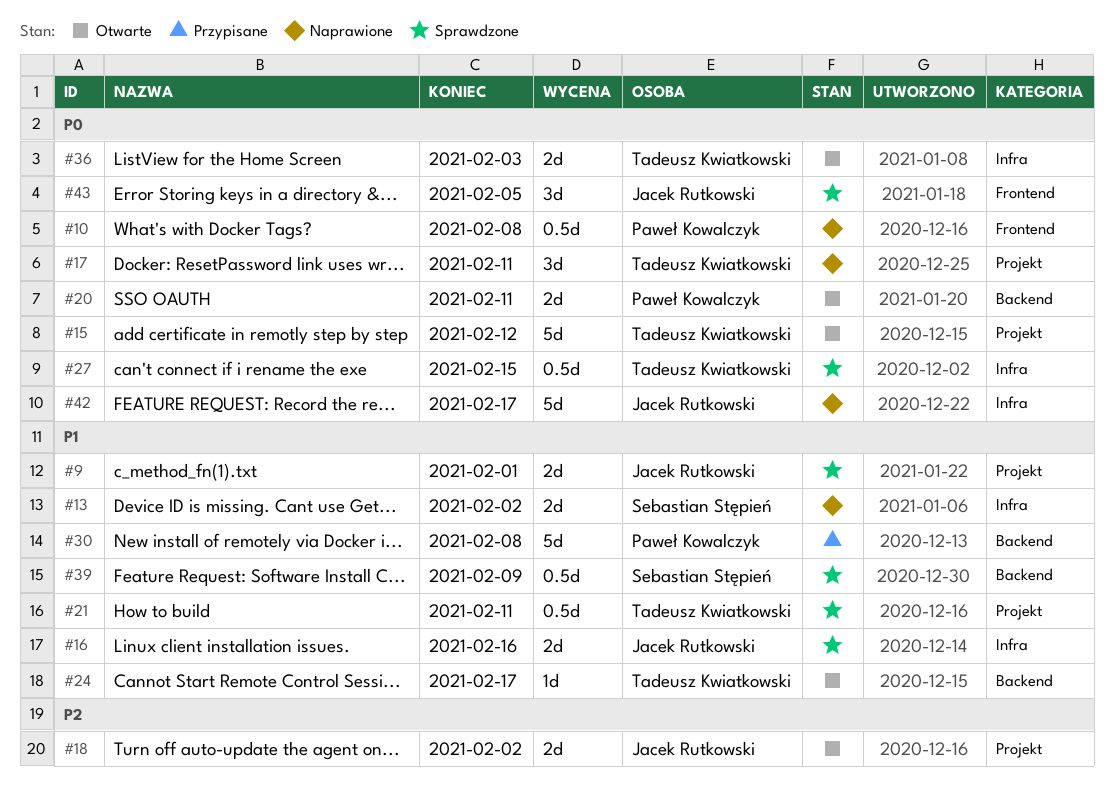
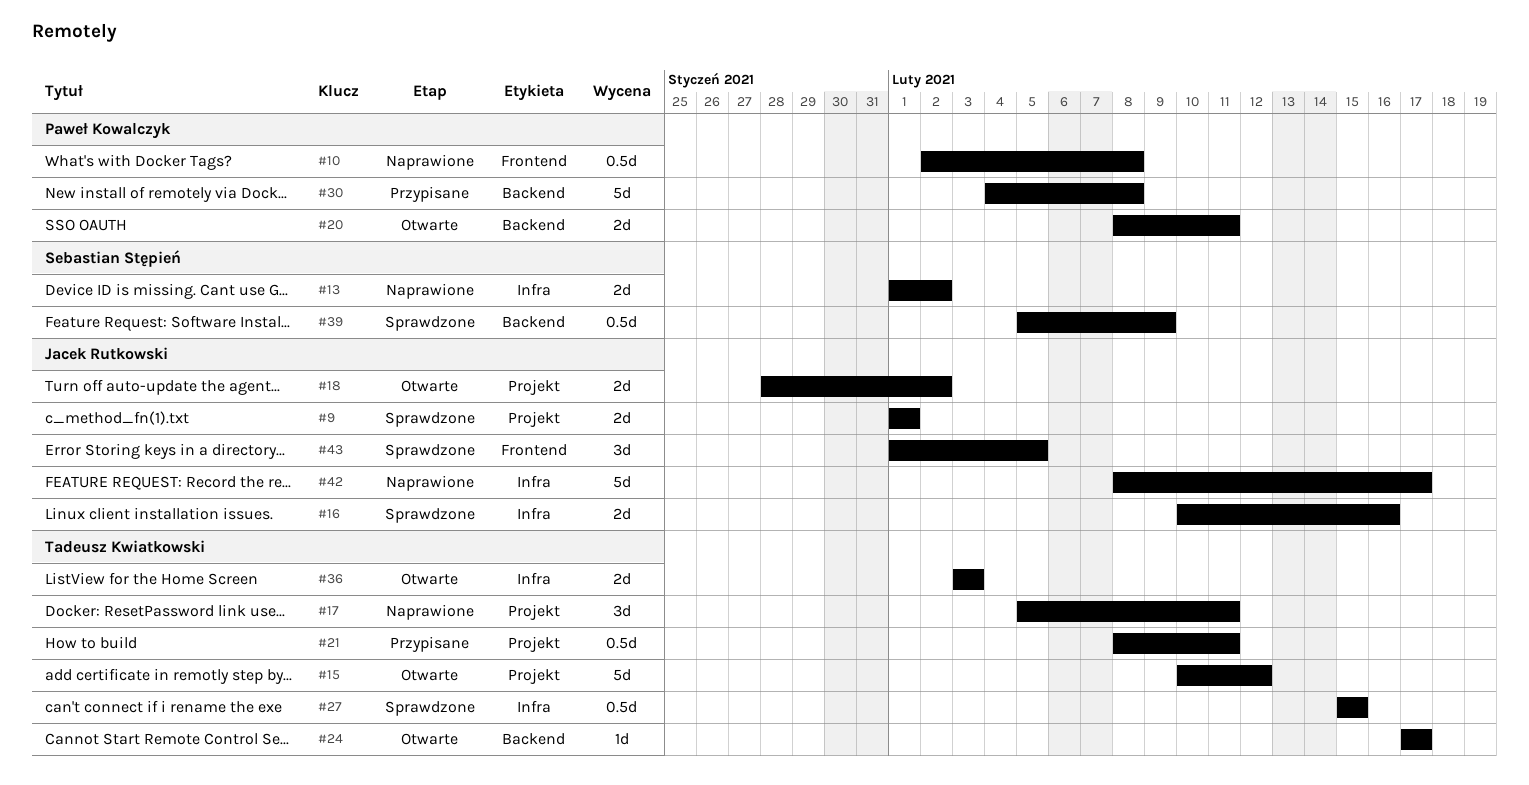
#21, status: Sprawdzone -> Przypisane

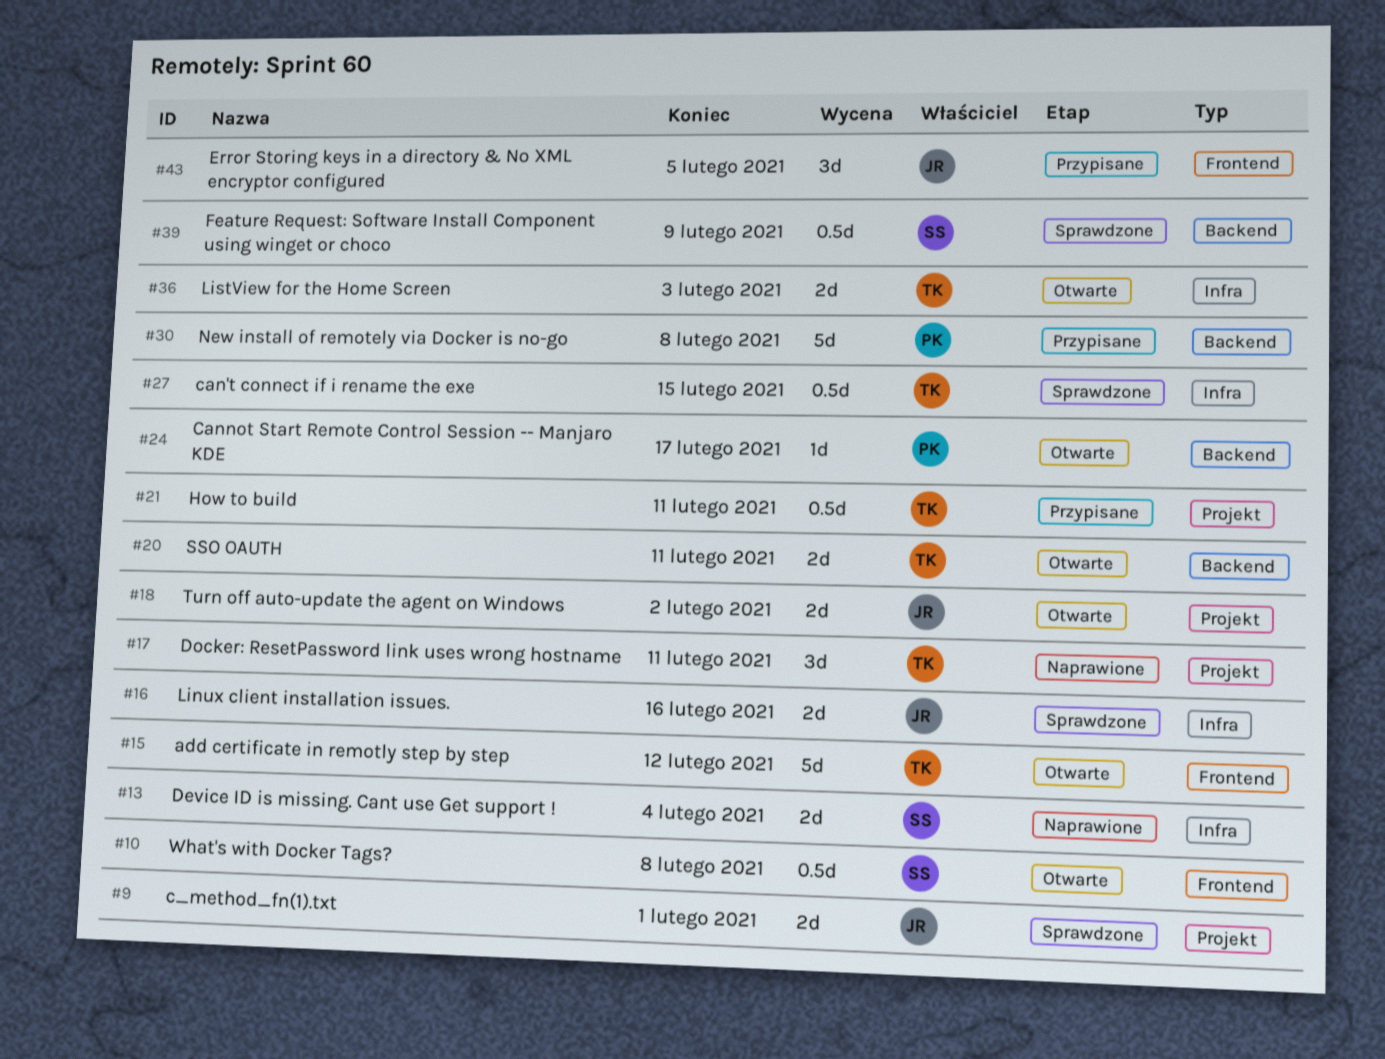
#10, status: Naprawione -> Otwarte
#10, owner: Paweł Kowalczyk -> Sebastian Stępień
#13, due: Feb 2 -> Feb 4
#15, label: Projekt -> Frontend
#20, owner: Paweł Kowalczyk -> Tadeusz Kwiatkowski
#24, owner: Tadeusz Kwiatkowski -> Paweł Kowalczyk
#42: present -> none
#43, status: Sprawdzone -> Przypisane

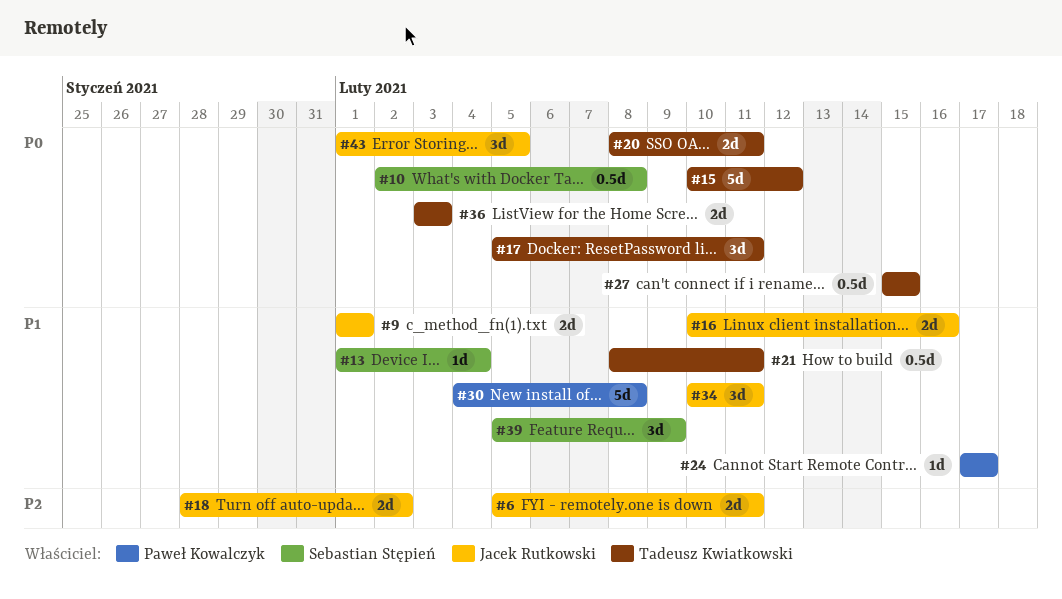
#6: none -> present
#13, estimate: 2d -> 1d
#34: none -> present
#39, estimate: 0.5d -> 3d

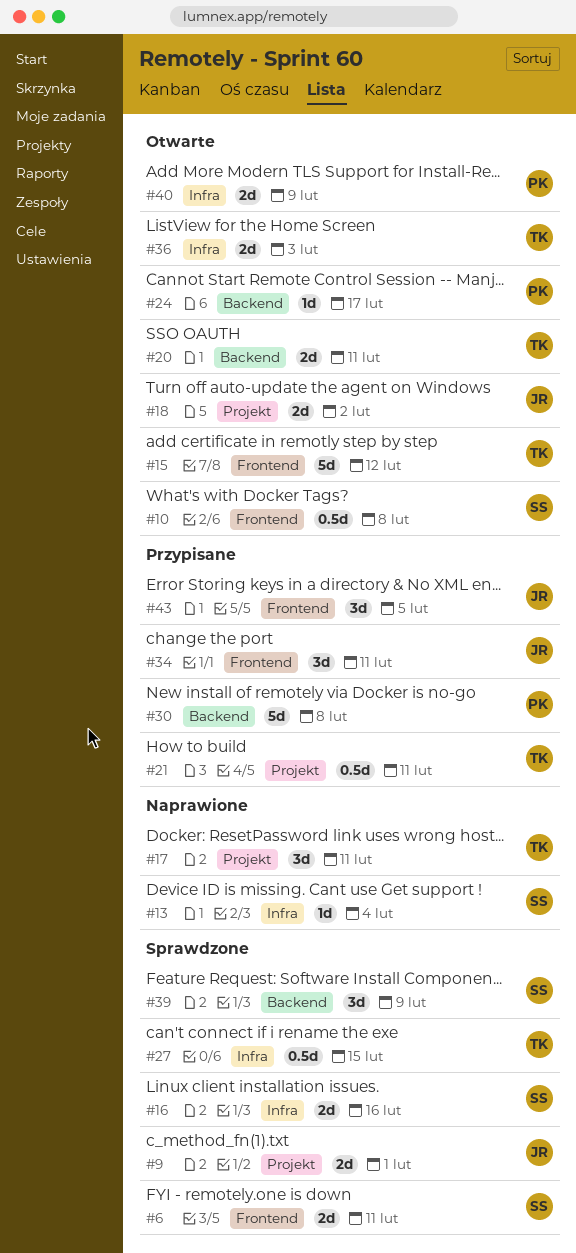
#6, owner: Jacek Rutkowski -> Sebastian Stępień
#16, owner: Jacek Rutkowski -> Sebastian Stępień
#40: none -> present

